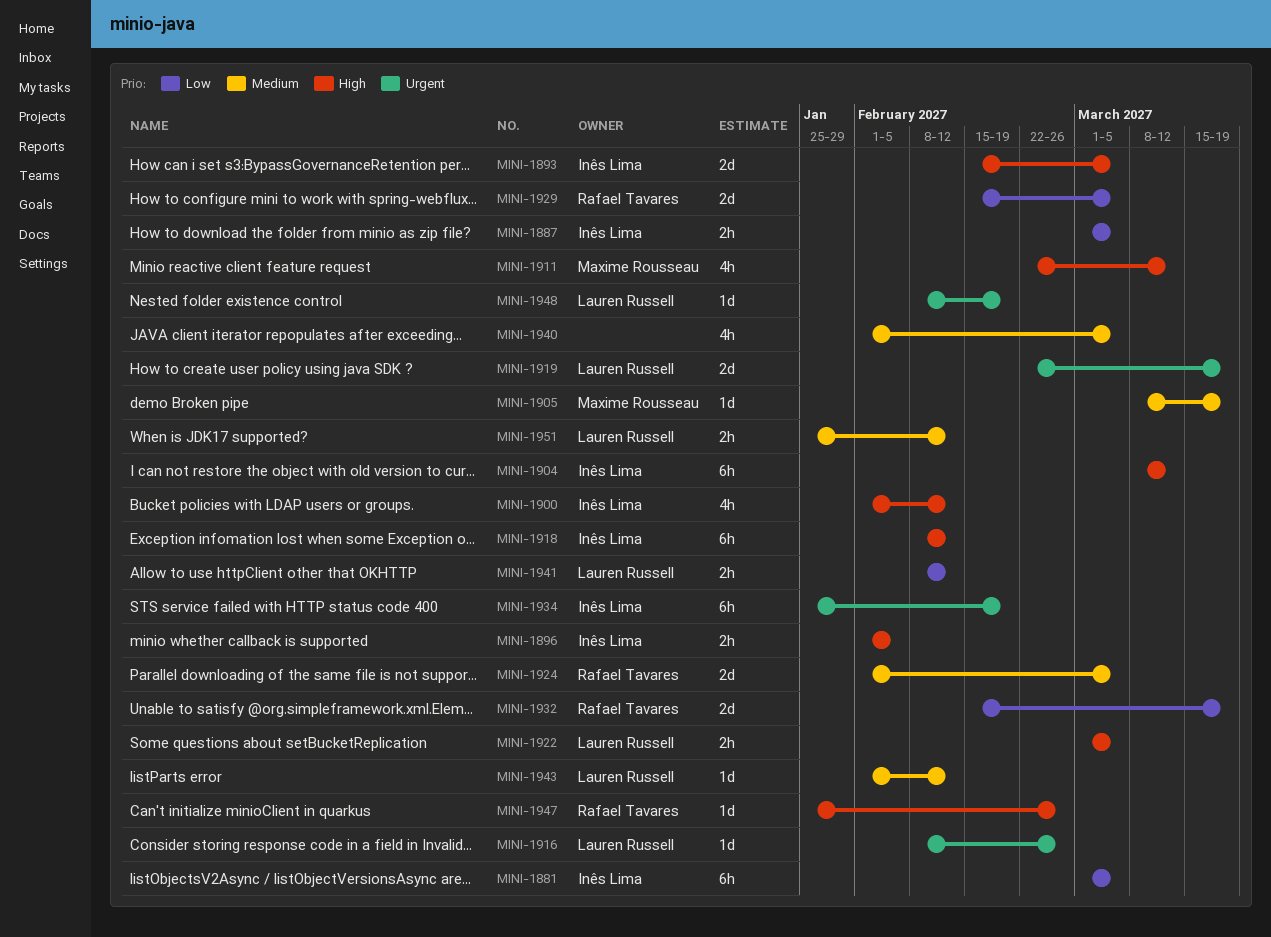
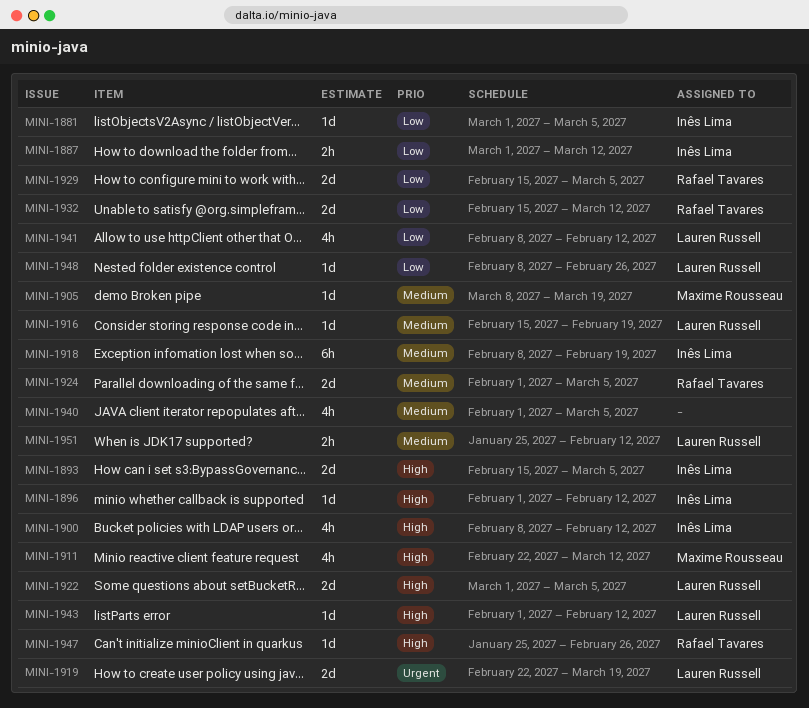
MINI-1881, estimate: 6h -> 1d
MINI-1887, due: Mar 5 -> Mar 12
MINI-1896, estimate: 2h -> 1d
MINI-1896, due: Feb 5 -> Feb 12
MINI-1900, start: Feb 1 -> Feb 8
MINI-1904: present -> none
MINI-1916, priority: Urgent -> Medium
MINI-1916, start: Feb 8 -> Feb 15
MINI-1916, due: Feb 26 -> Feb 19
MINI-1918, priority: High -> Medium
MINI-1918, due: Feb 12 -> Feb 19
MINI-1922, estimate: 2h -> 2d
MINI-1932, due: Mar 19 -> Mar 12
MINI-1934: present -> none
MINI-1941, estimate: 2h -> 4h
MINI-1943, priority: Medium -> High
MINI-1948, priority: Urgent -> Low
MINI-1948, due: Feb 19 -> Feb 26

